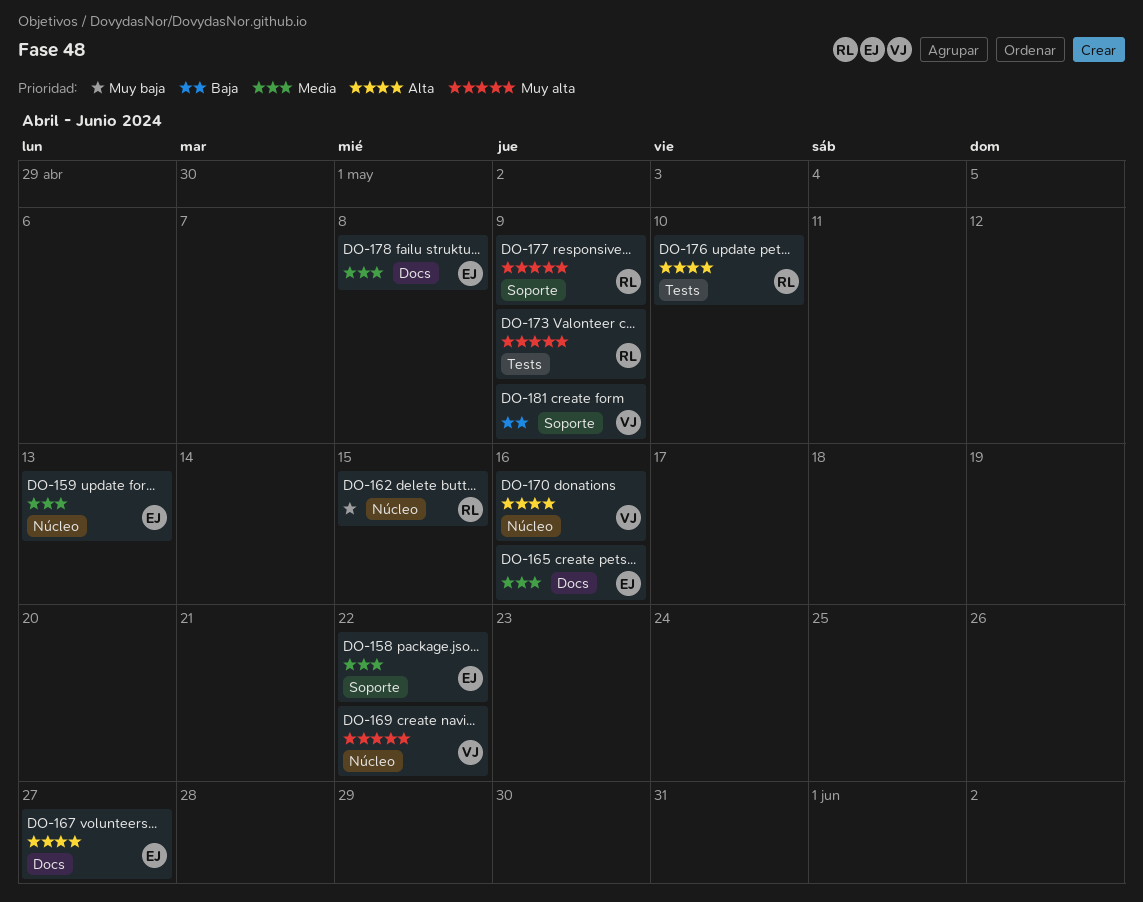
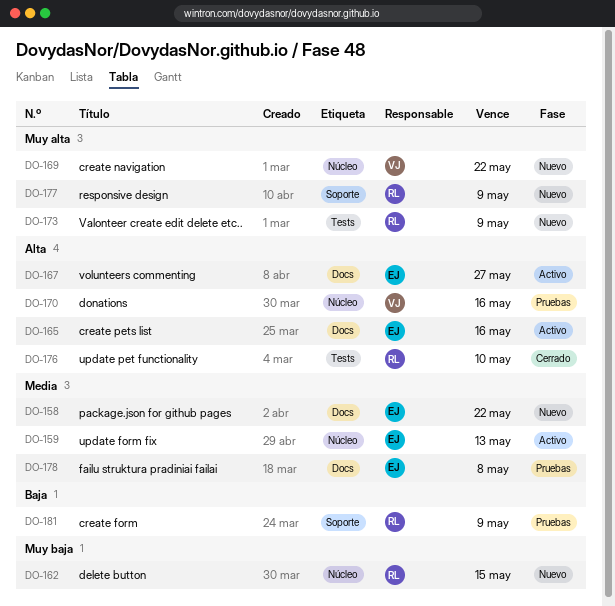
DO-158, label: Soporte -> Docs
DO-165, priority: Media -> Alta
DO-181, owner: VJ -> RL

